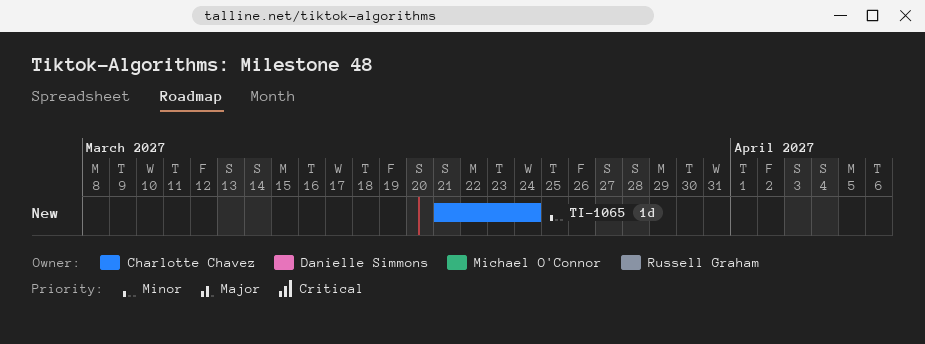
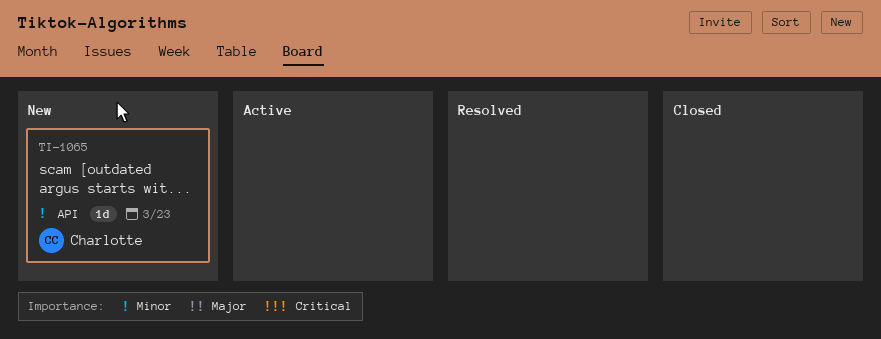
TI-1065, due: Mar 24 -> Mar 23

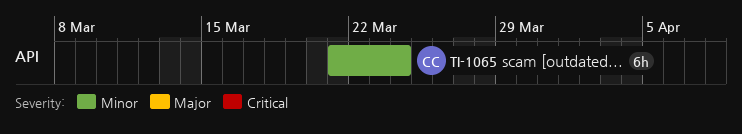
TI-1065, estimate: 1d -> 6h
TI-1065, due: Mar 23 -> Mar 24

